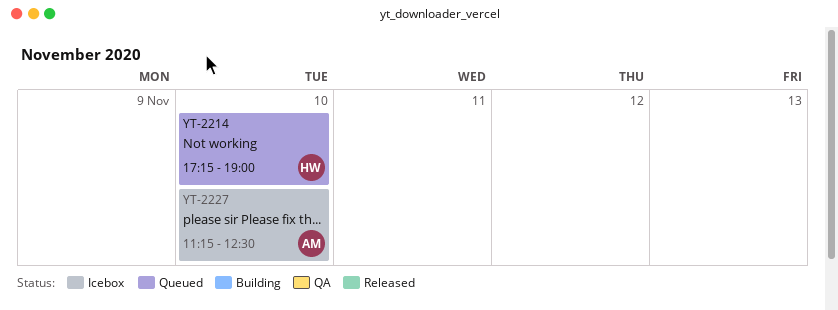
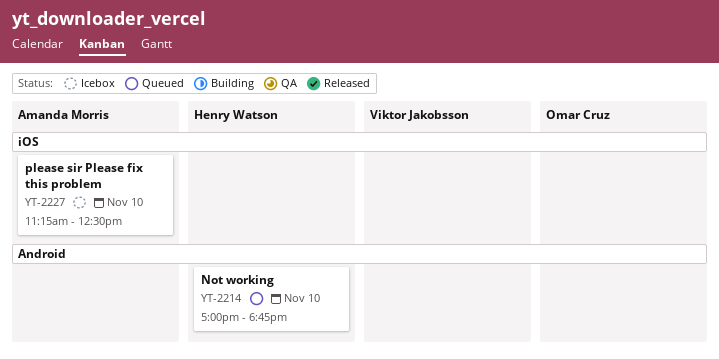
YT-2214, begins: 17:15 -> 17:00
YT-2214, ends: 19:00 -> 18:45

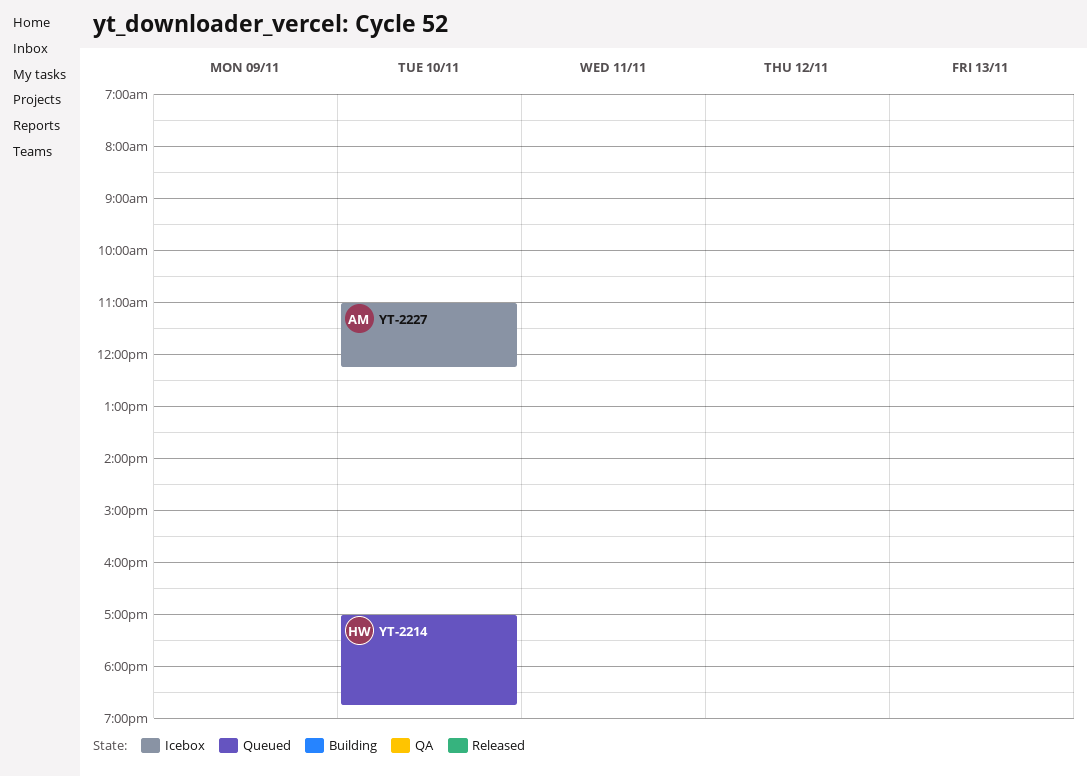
YT-2227, begins: 11:15 -> 11:00
YT-2227, ends: 12:30 -> 12:15

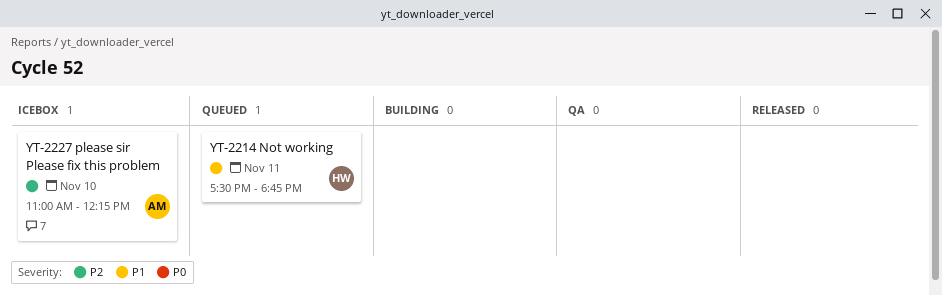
YT-2214, day: Nov 10 -> Nov 11
YT-2214, begins: 17:00 -> 17:30

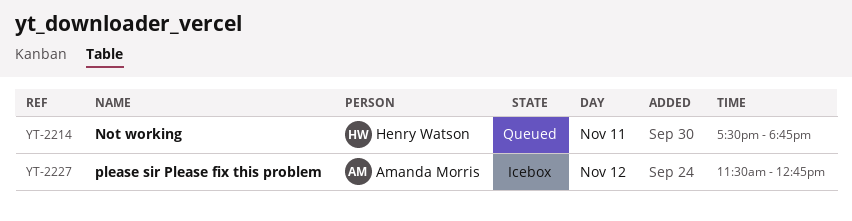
YT-2227, day: Nov 10 -> Nov 12
YT-2227, begins: 11:00 -> 11:30
YT-2227, ends: 12:15 -> 12:45

